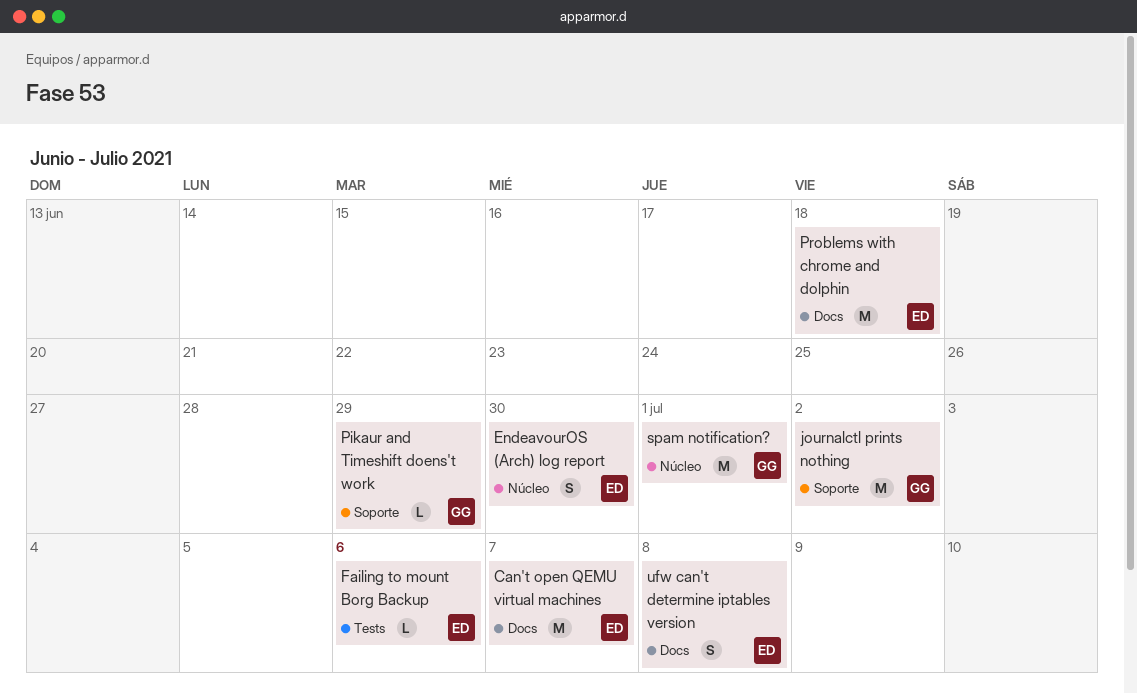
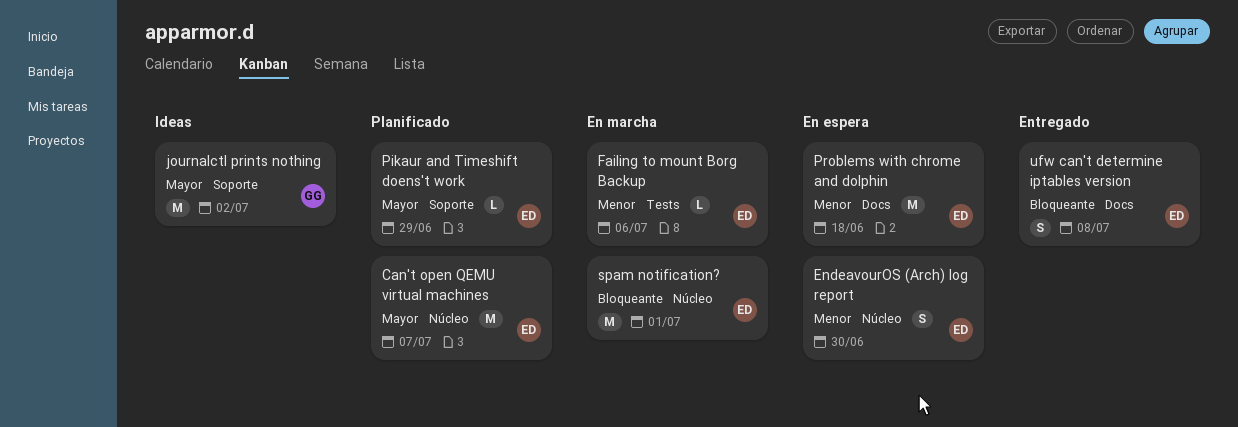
Can't open QEMU virtual machines, label: Docs -> Núcleo
Pikaur and Timeshift doens't work, owner: GG -> ED
spam notification?, owner: GG -> ED

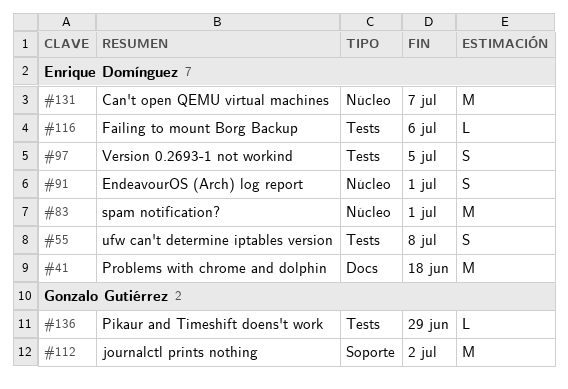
EndeavourOS (Arch) log report, due: Jun 30 -> Jul 1
Pikaur and Timeshift doens't work, owner: Enrique Domínguez -> Gonzalo Gutiérrez
Pikaur and Timeshift doens't work, label: Soporte -> Tests
ufw can't determine iptables version, label: Docs -> Tests
Version 0.2693-1 not workind: none -> present

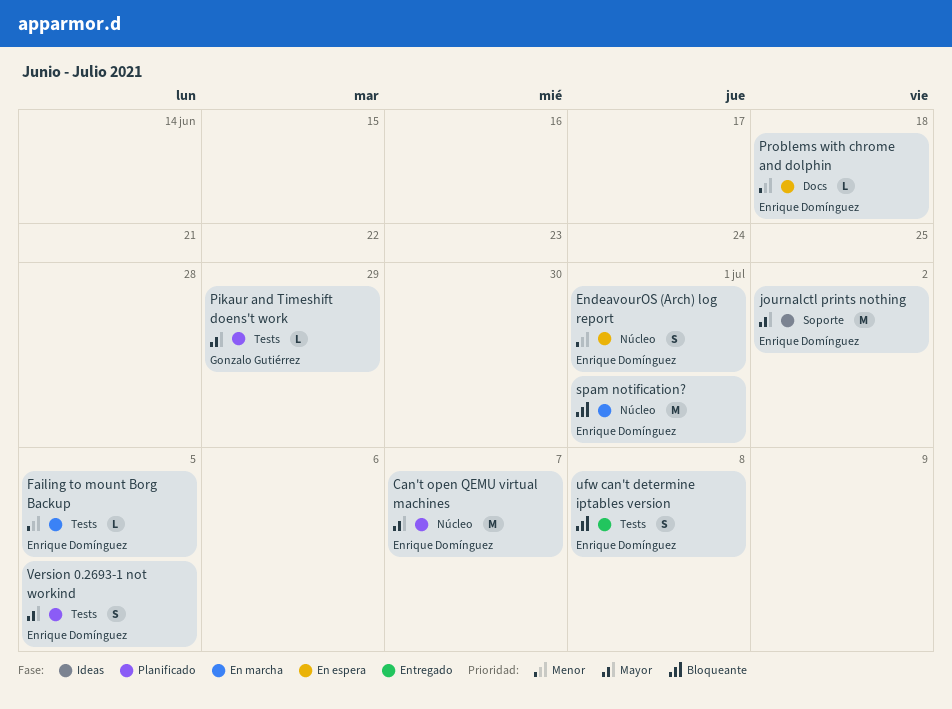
Failing to mount Borg Backup, due: Jul 6 -> Jul 5
journalctl prints nothing, owner: Gonzalo Gutiérrez -> Enrique Domínguez
Problems with chrome and dolphin, estimate: M -> L

